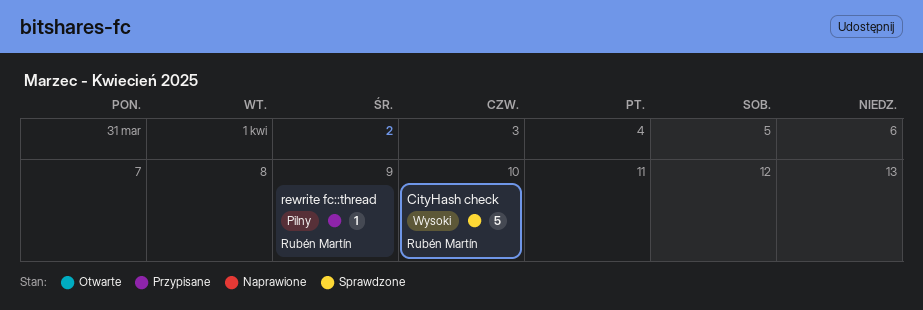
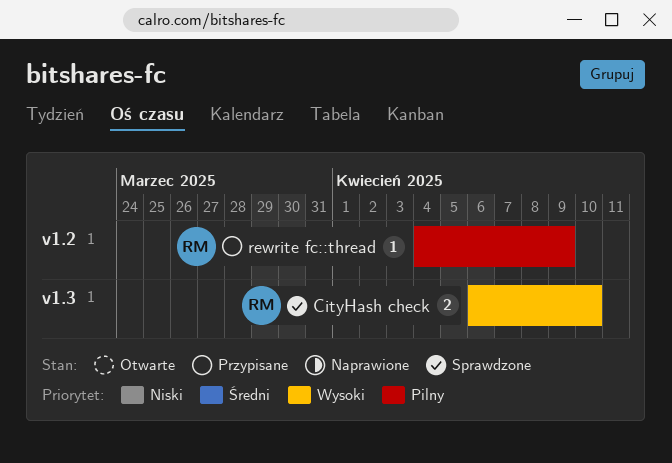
CityHash check, estimate: 5 -> 2

